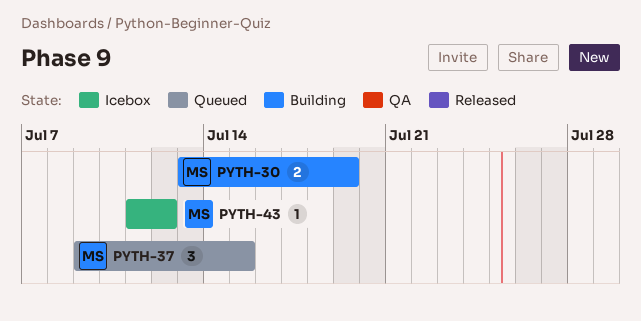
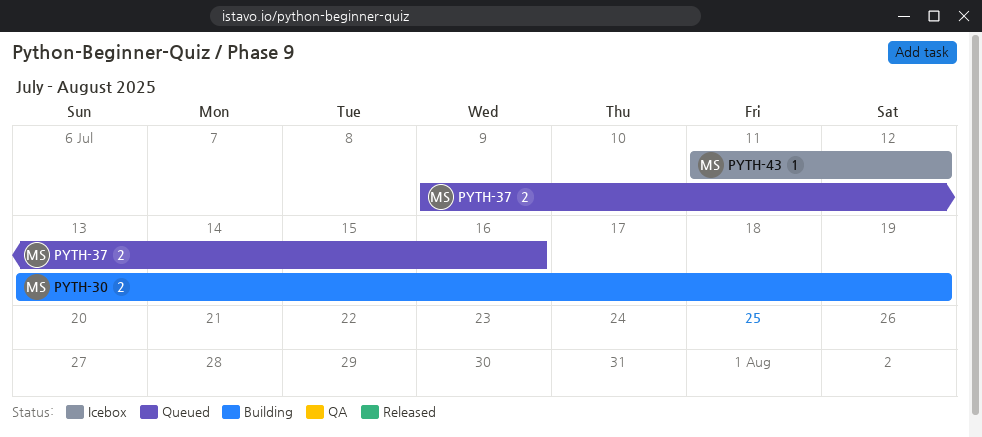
PYTH-37, estimate: 3 -> 2
PYTH-37, due: Jul 15 -> Jul 16

